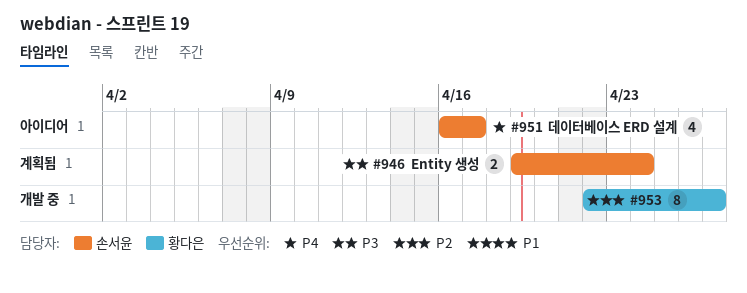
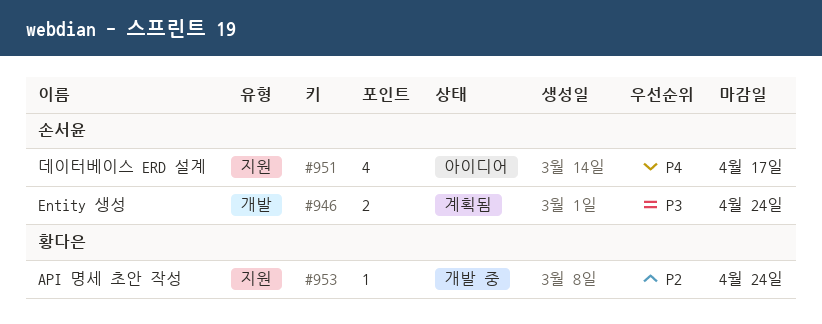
#953, estimate: 8 -> 1
#953, due: Apr 27 -> Apr 24

